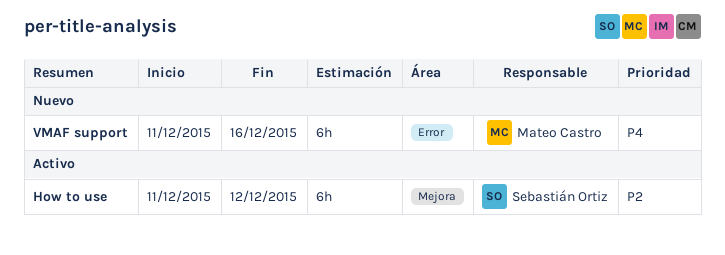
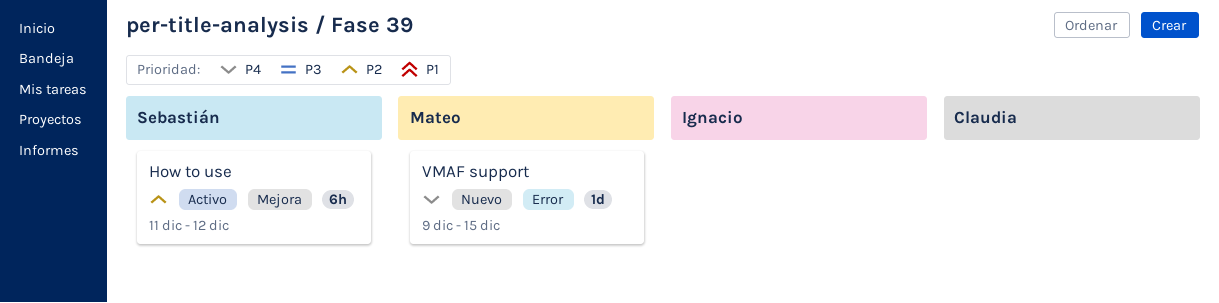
VMAF support, estimate: 6h -> 1d
VMAF support, start: Dec 11 -> Dec 9
VMAF support, due: Dec 16 -> Dec 15

